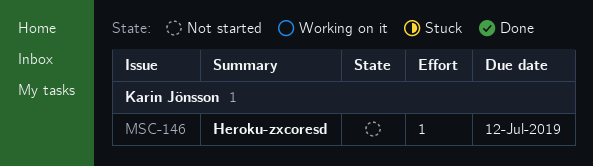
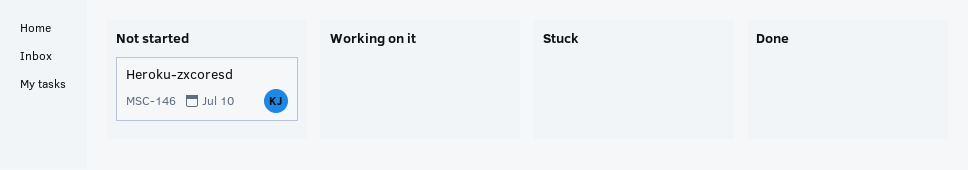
MSC-146, due: Jul 12 -> Jul 10

